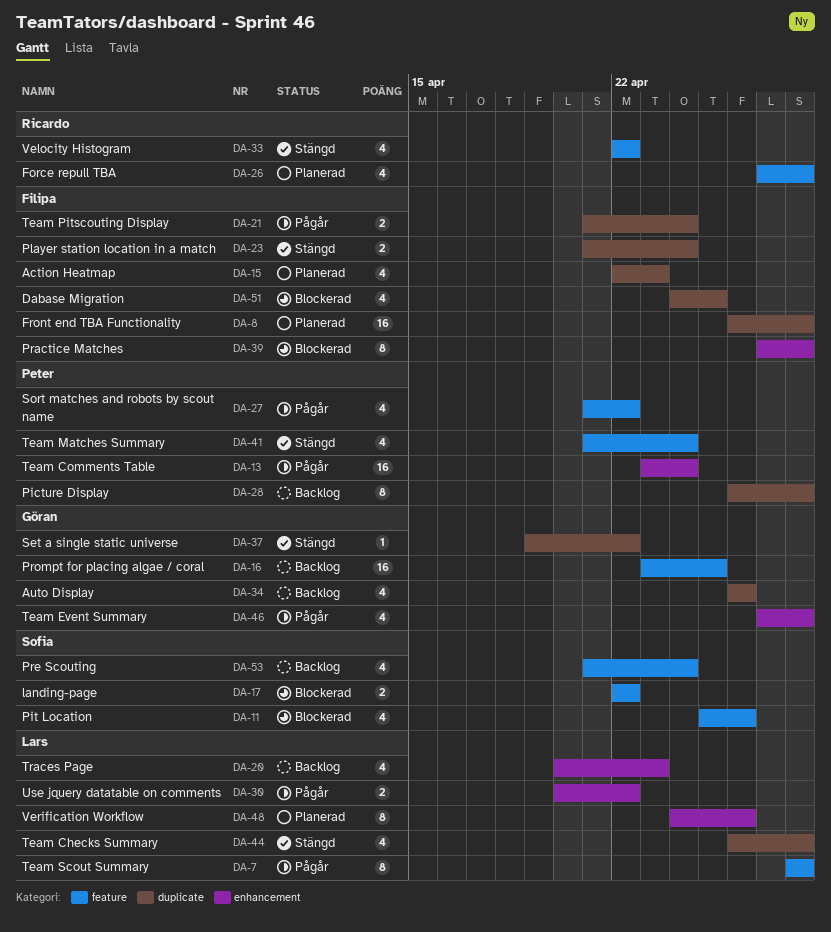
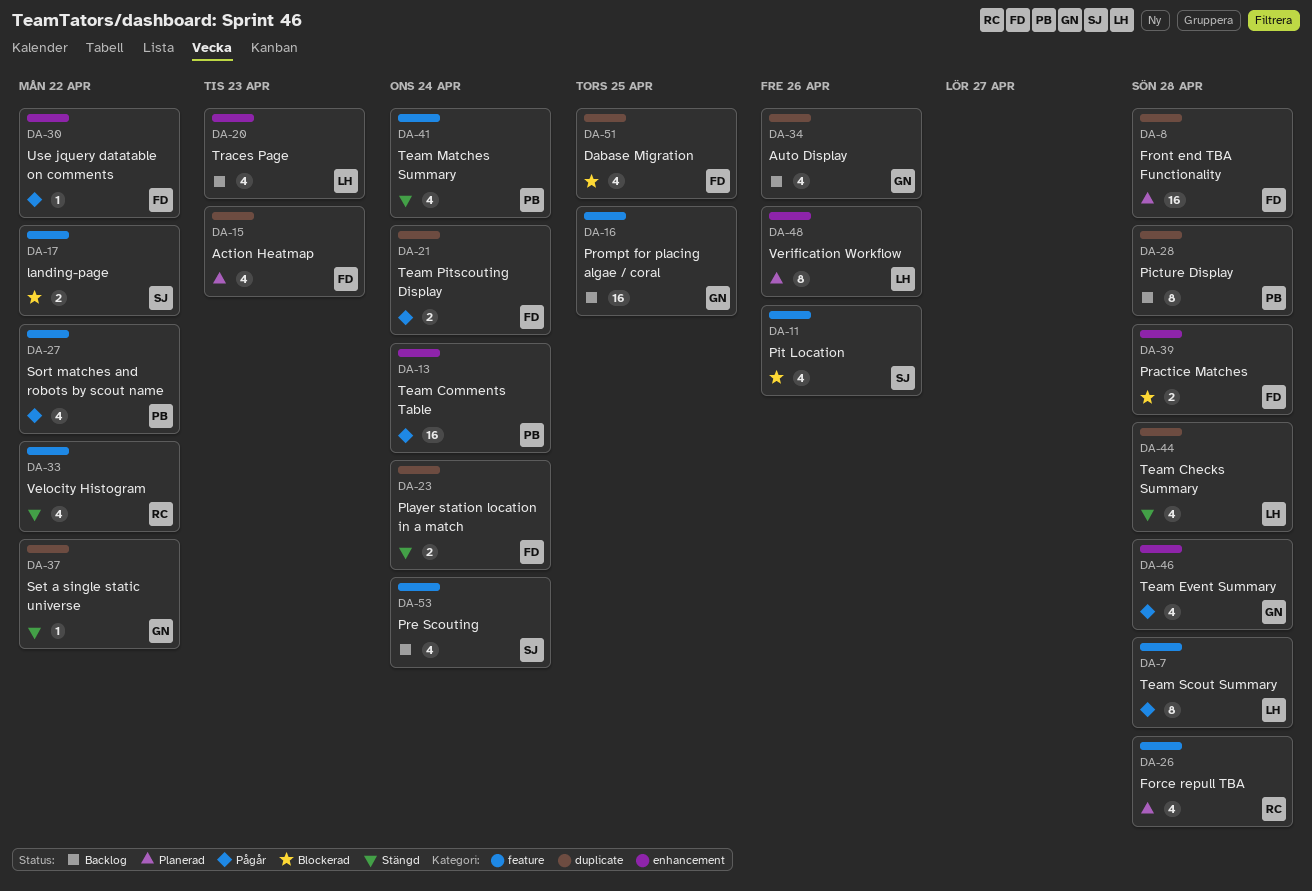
DA-30, owner: Lars -> Filipa
DA-30, estimate: 2 -> 1
DA-39, estimate: 8 -> 2

